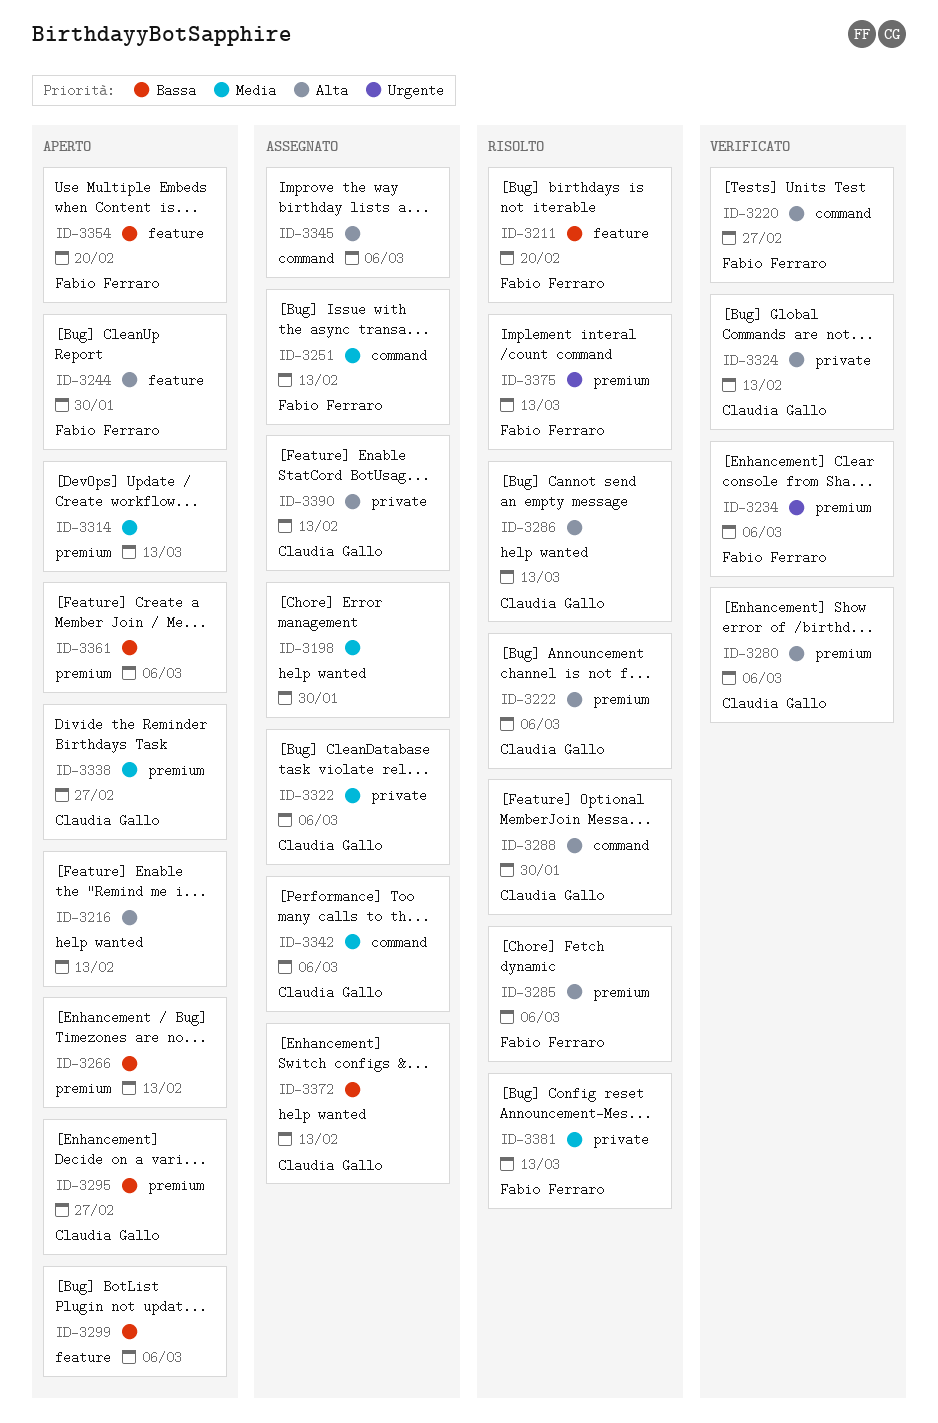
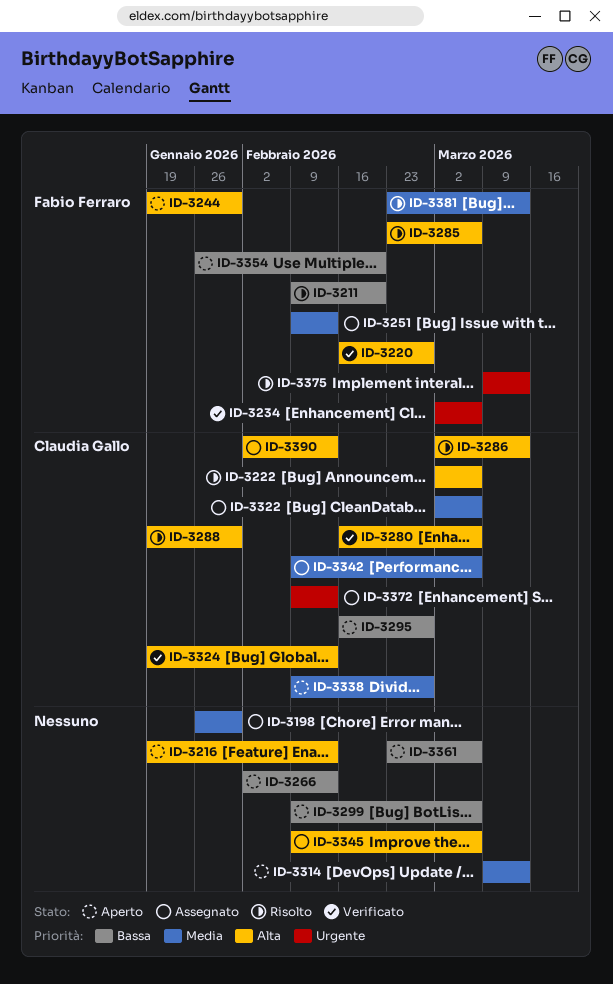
ID-3372, priority: Bassa -> Urgente

